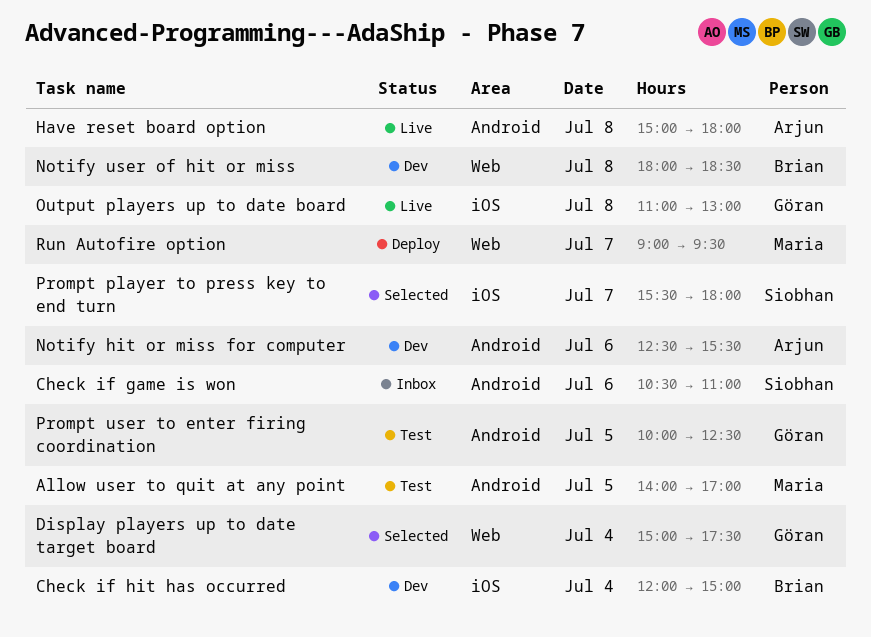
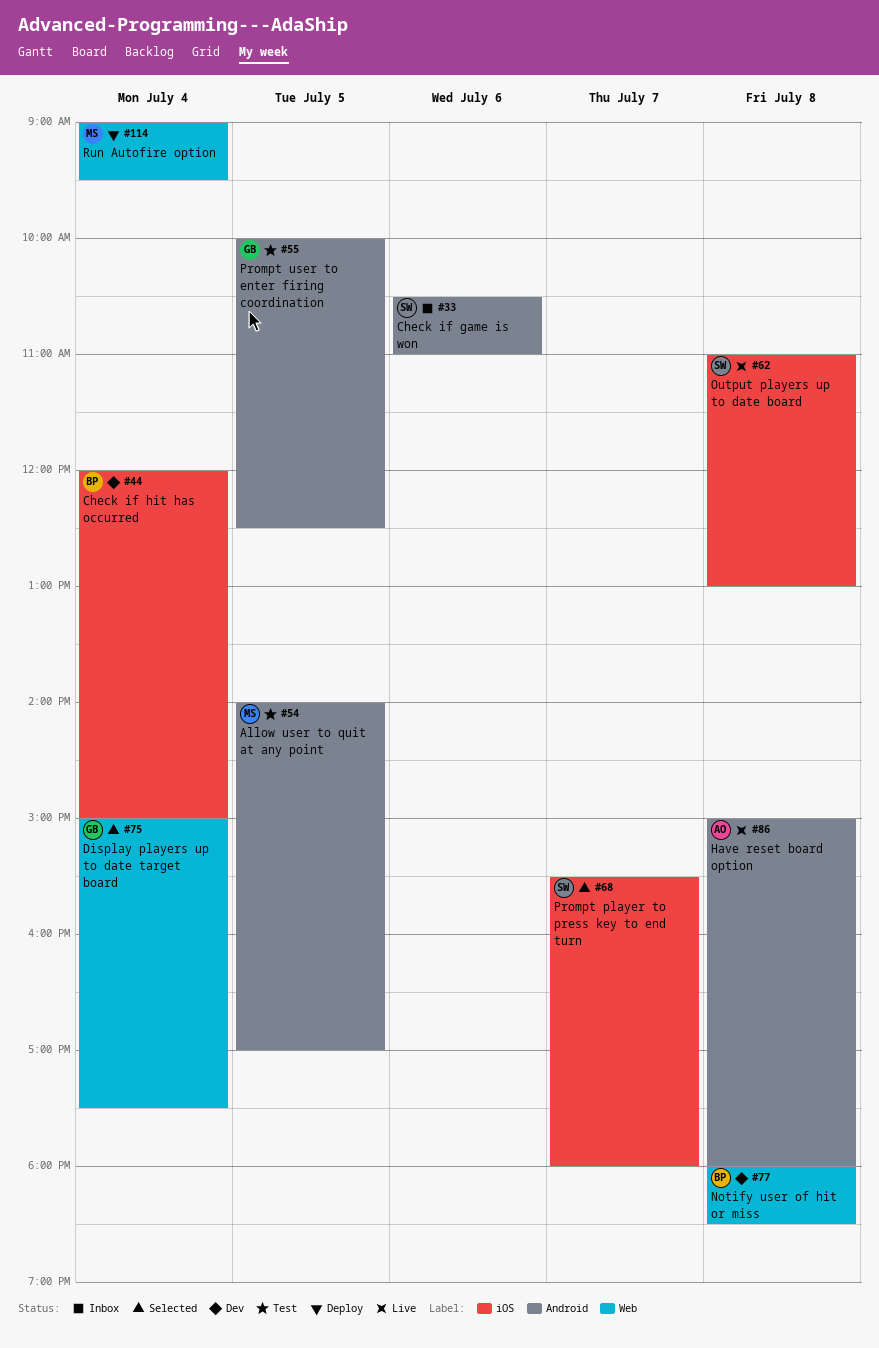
Notify hit or miss for computer: present -> none
Output players up to date board, owner: Göran -> Siobhan
Run Autofire option, day: Jul 7 -> Jul 4

